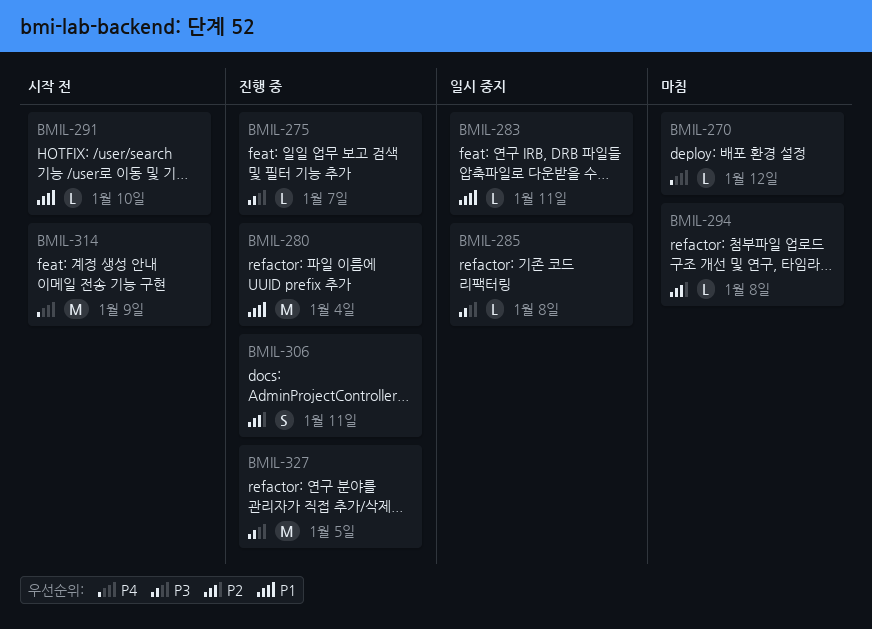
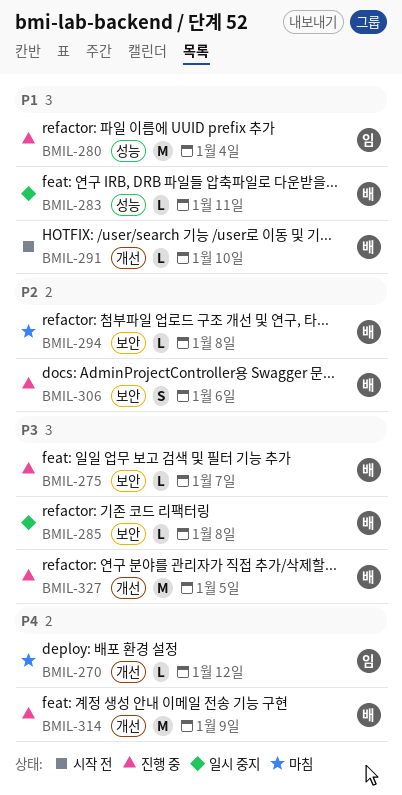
BMIL-306, due: Jan 11 -> Jan 6
BMIL-314, status: 시작 전 -> 진행 중

